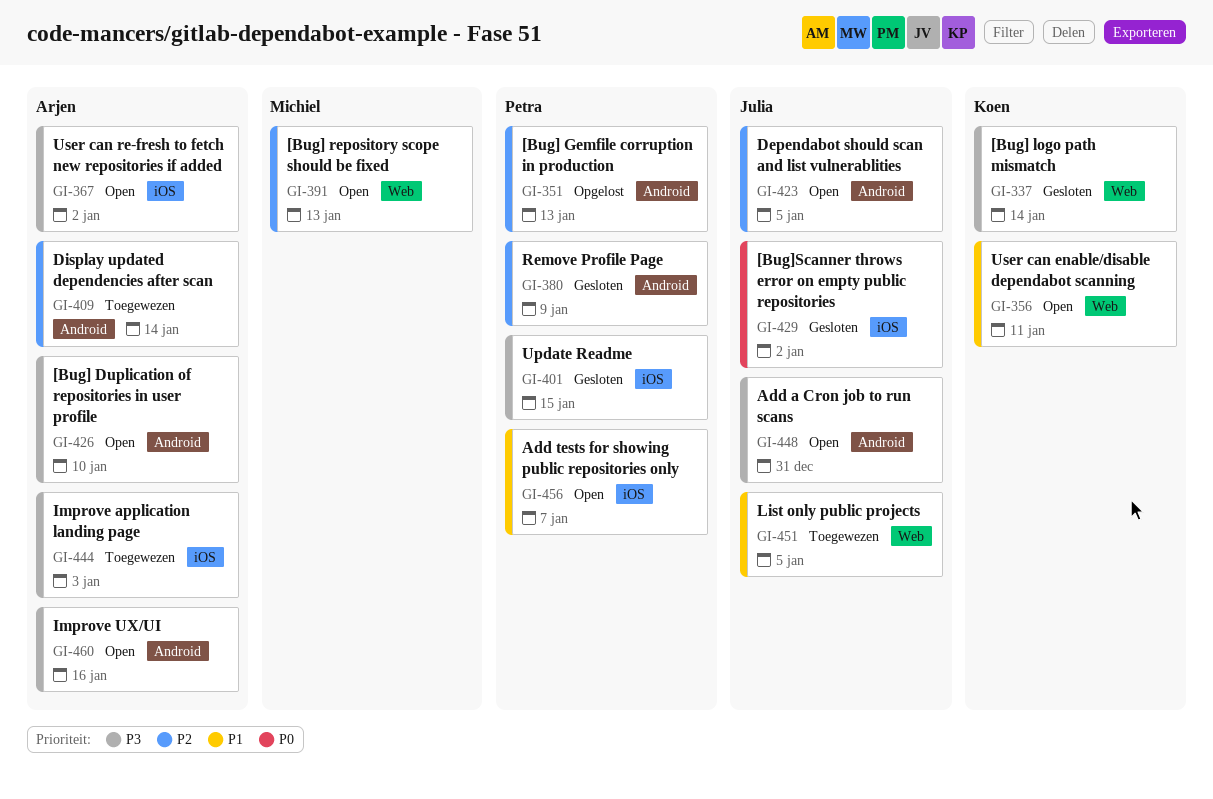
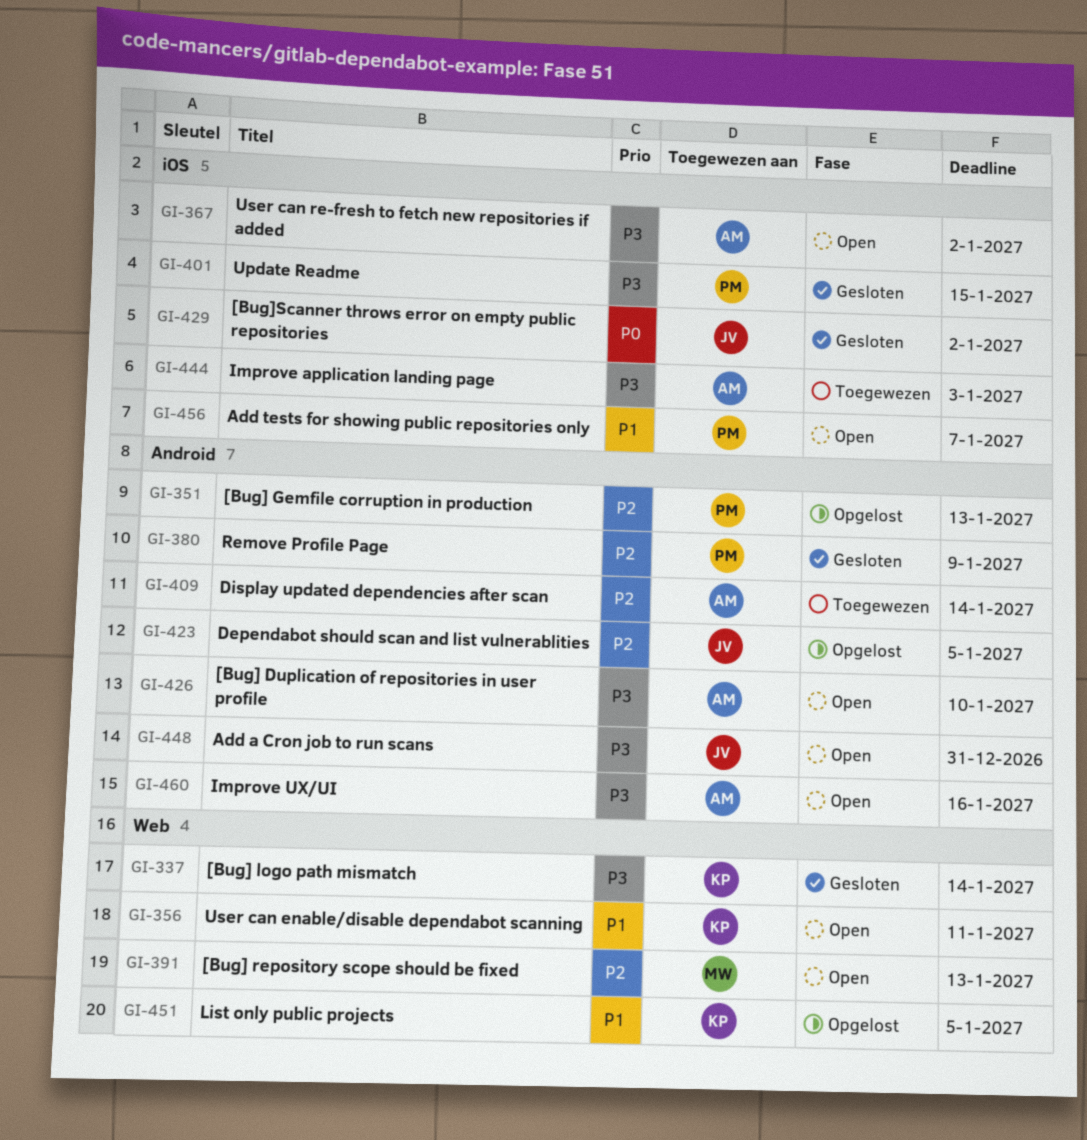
GI-423, status: Open -> Opgelost
GI-451, status: Toegewezen -> Opgelost
GI-451, owner: Julia -> Koen

